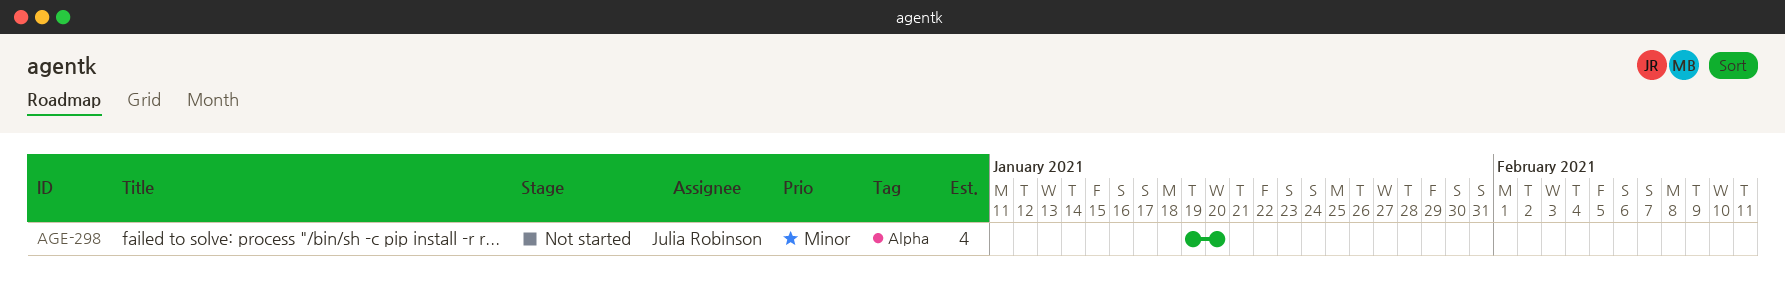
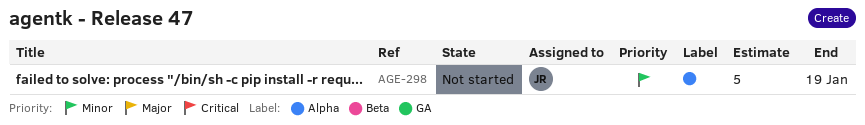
AGE-298, estimate: 4 -> 5
AGE-298, due: Jan 20 -> Jan 19

